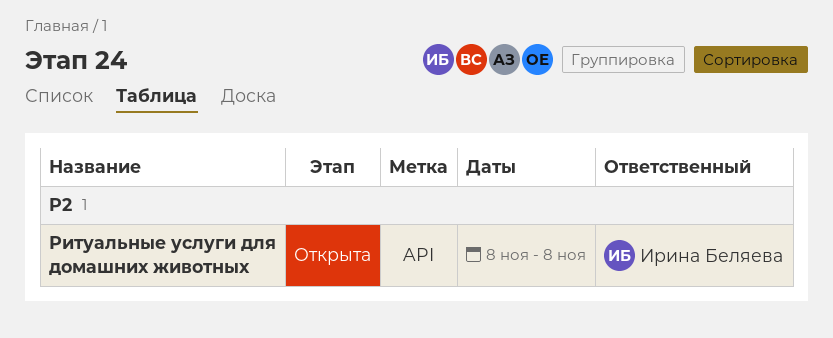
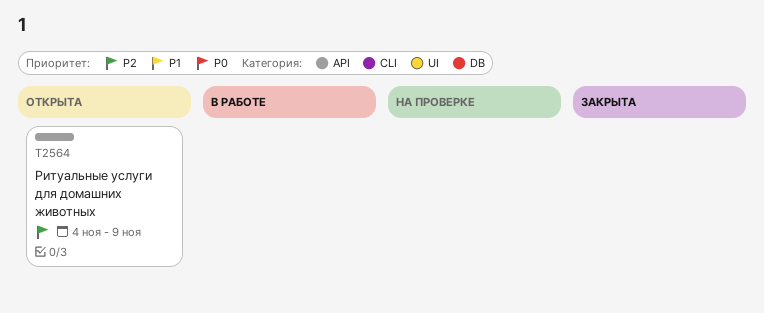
Ритуальные услуги для домашних животных, start: Nov 8 -> Nov 4
Ритуальные услуги для домашних животных, due: Nov 8 -> Nov 9

